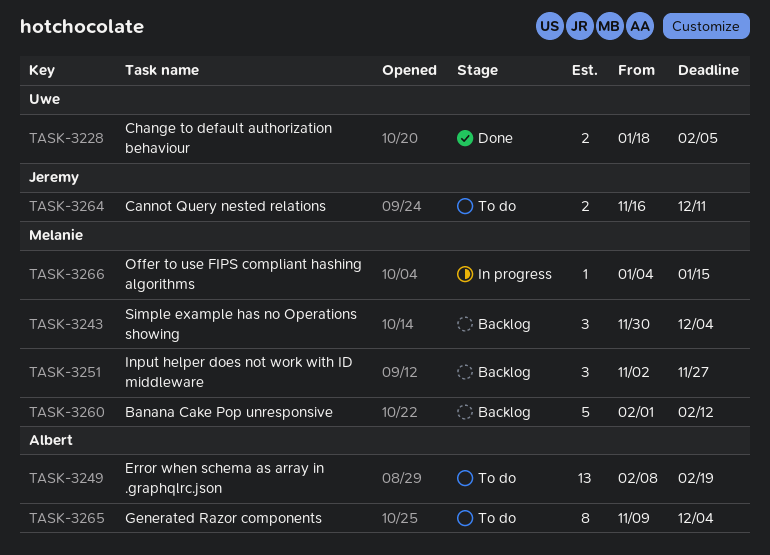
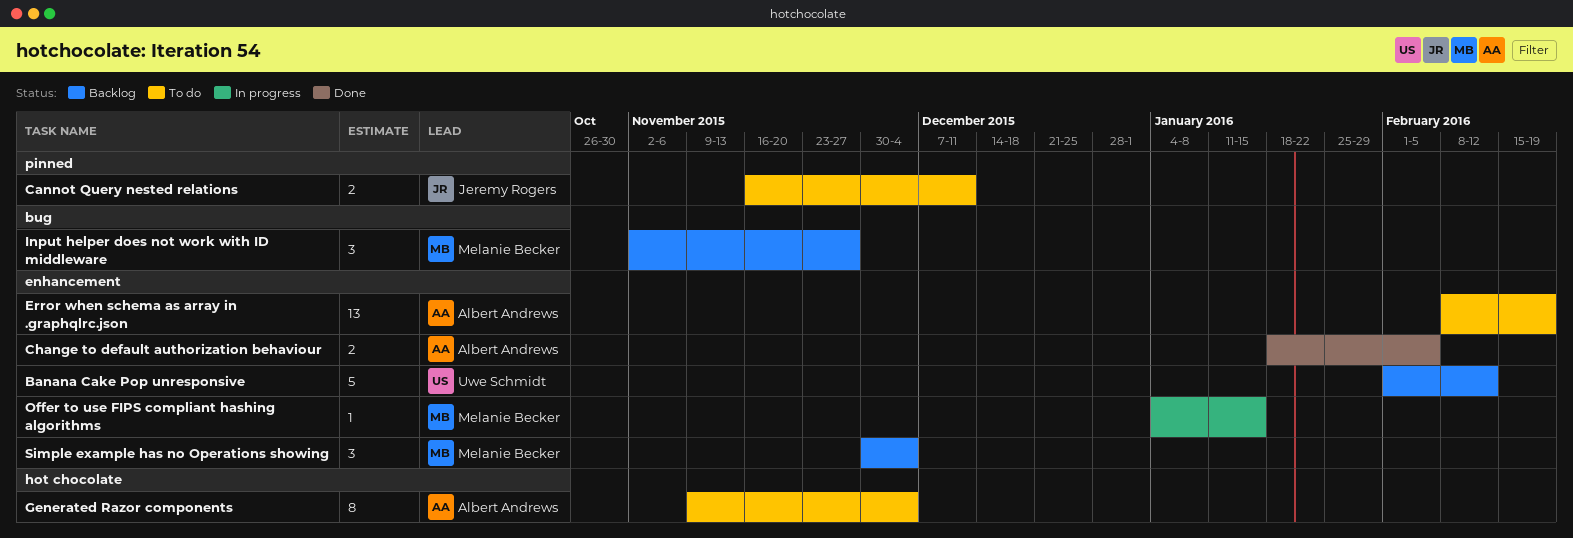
Banana Cake Pop unresponsive, owner: Melanie Becker -> Uwe Schmidt
Change to default authorization behaviour, owner: Uwe Schmidt -> Albert Andrews

